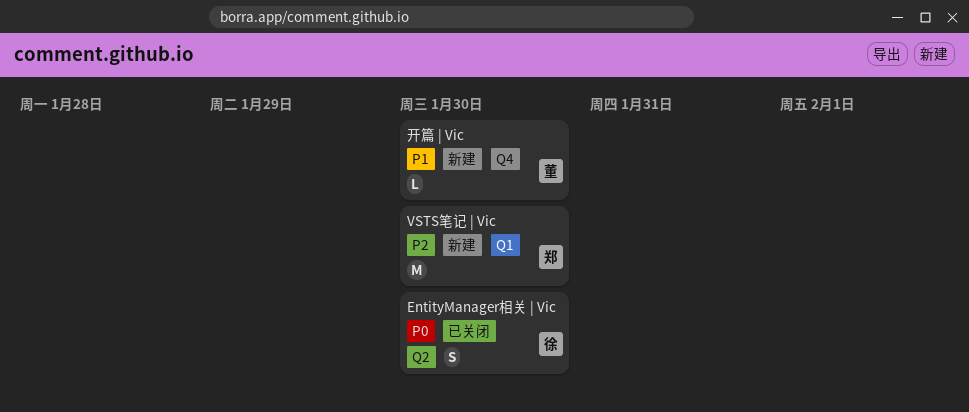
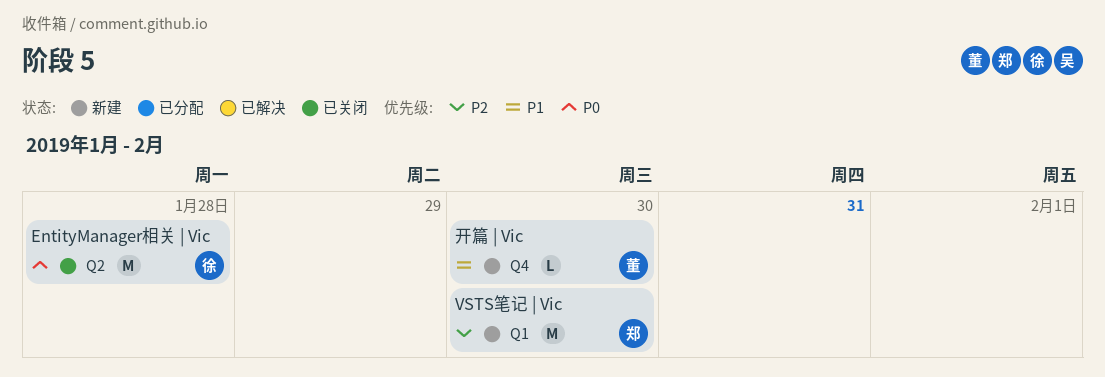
EntityManager相关 | Vic, estimate: S -> M
EntityManager相关 | Vic, due: Jan 30 -> Jan 28

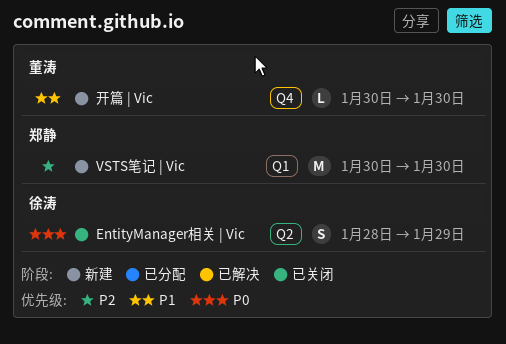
EntityManager相关 | Vic, estimate: M -> S
EntityManager相关 | Vic, due: Jan 28 -> Jan 29

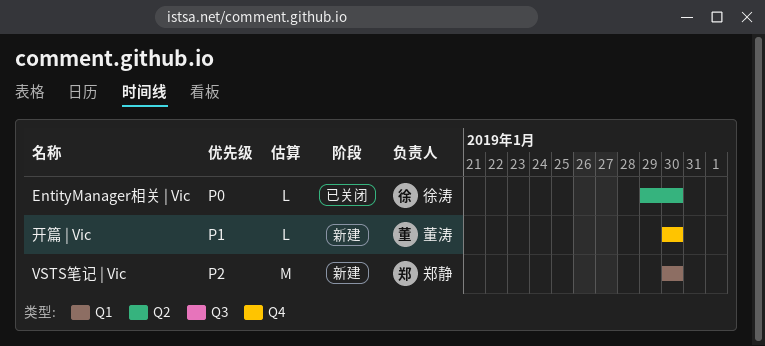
EntityManager相关 | Vic, estimate: S -> L
EntityManager相关 | Vic, start: Jan 28 -> Jan 29
EntityManager相关 | Vic, due: Jan 29 -> Jan 30

